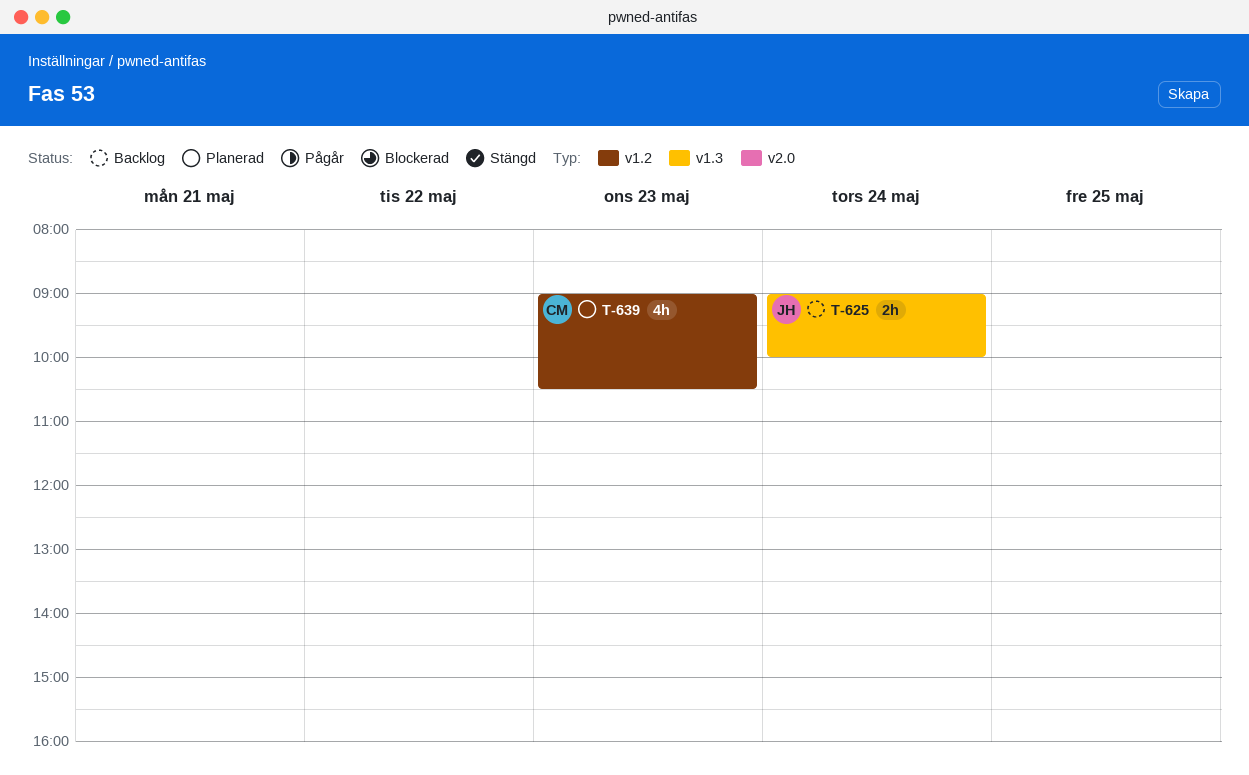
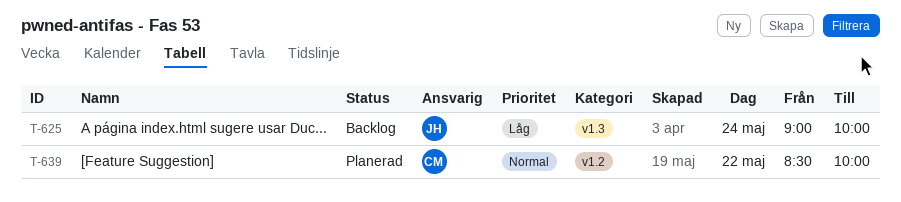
T-639, day: May 23 -> May 22
T-639, begins: 09:00 -> 08:30
T-639, ends: 10:30 -> 10:00

